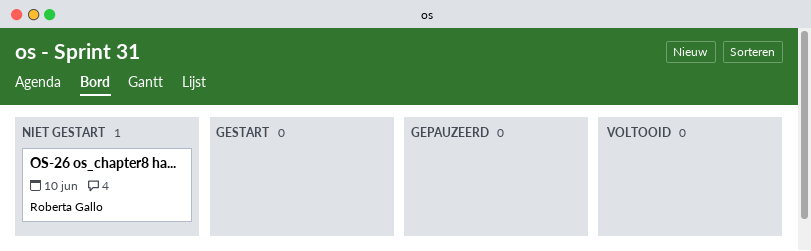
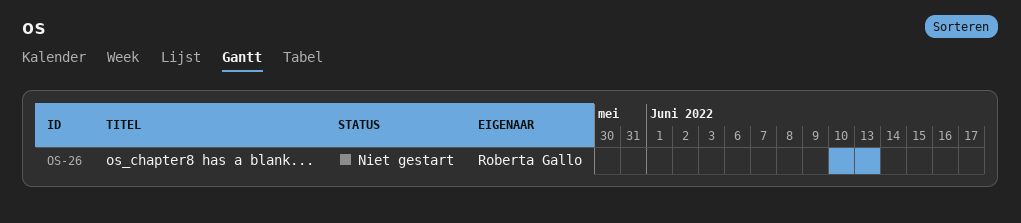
OS-26, due: Jun 10 -> Jun 13

